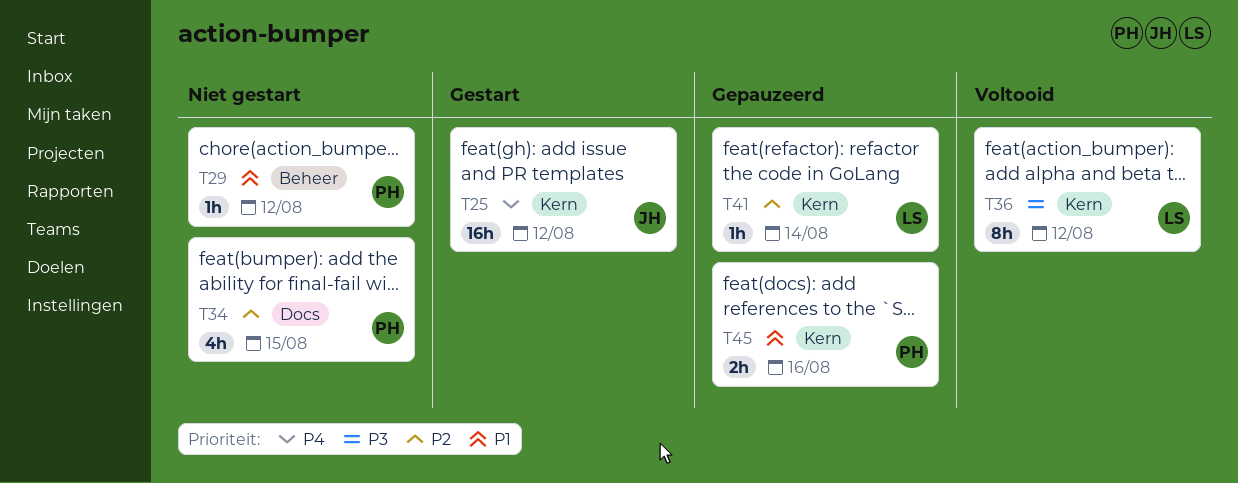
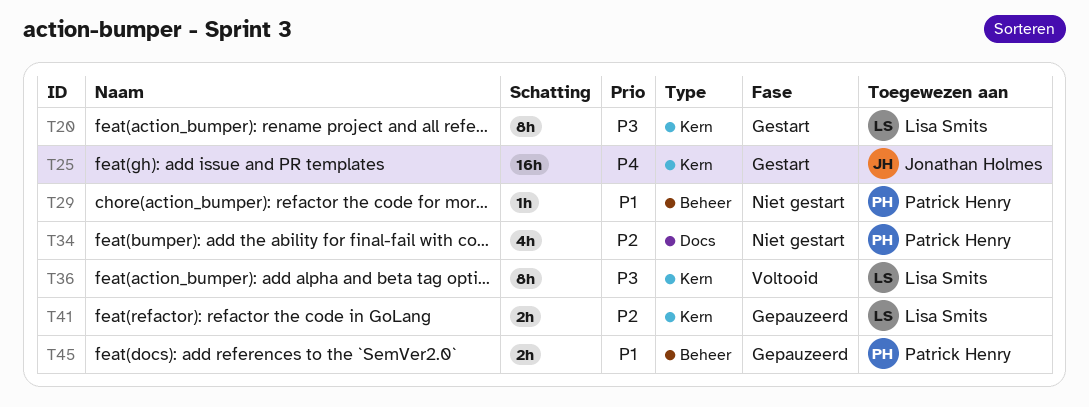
T20: none -> present
T41, estimate: 1h -> 2h
T45, label: Kern -> Beheer

